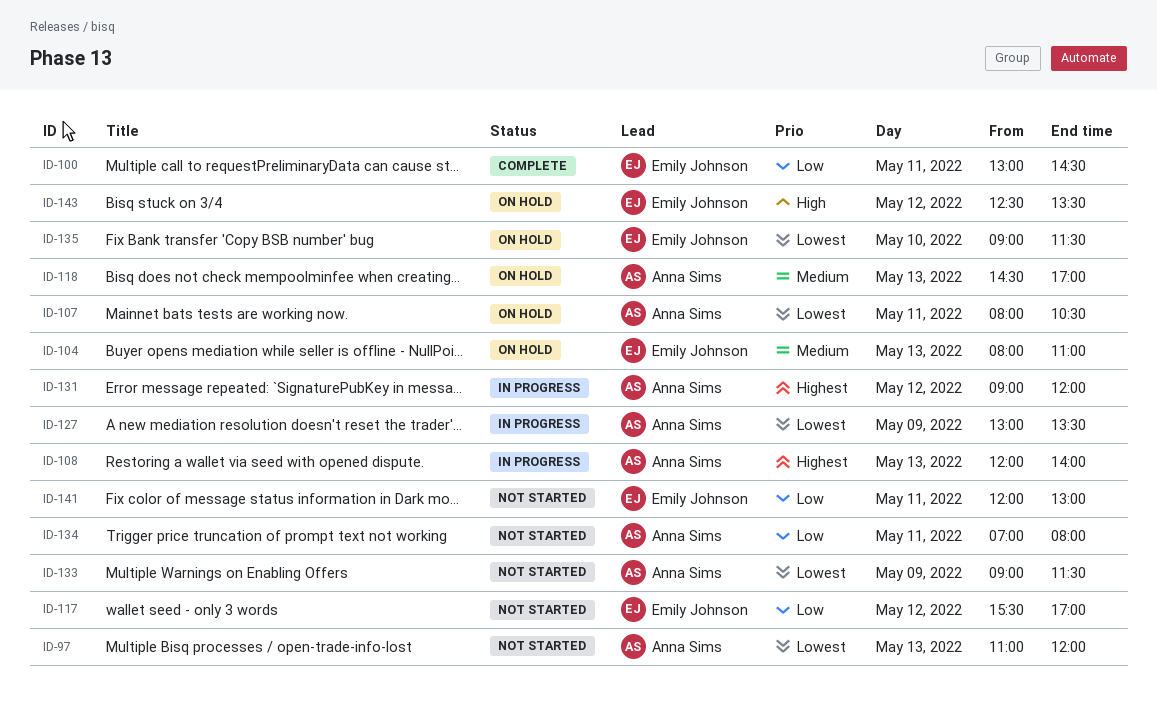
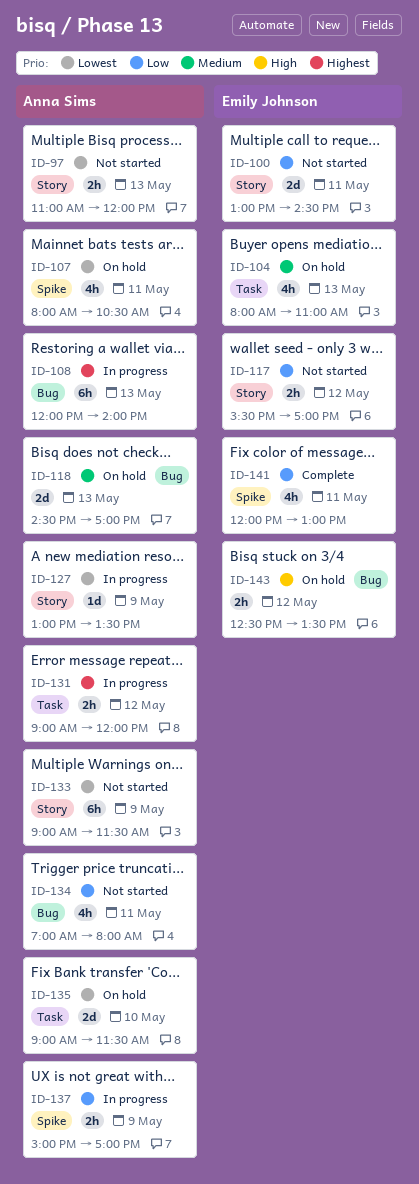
ID-100, status: Complete -> Not started
ID-135, owner: Emily Johnson -> Anna Sims
ID-137: none -> present
ID-141, status: Not started -> Complete

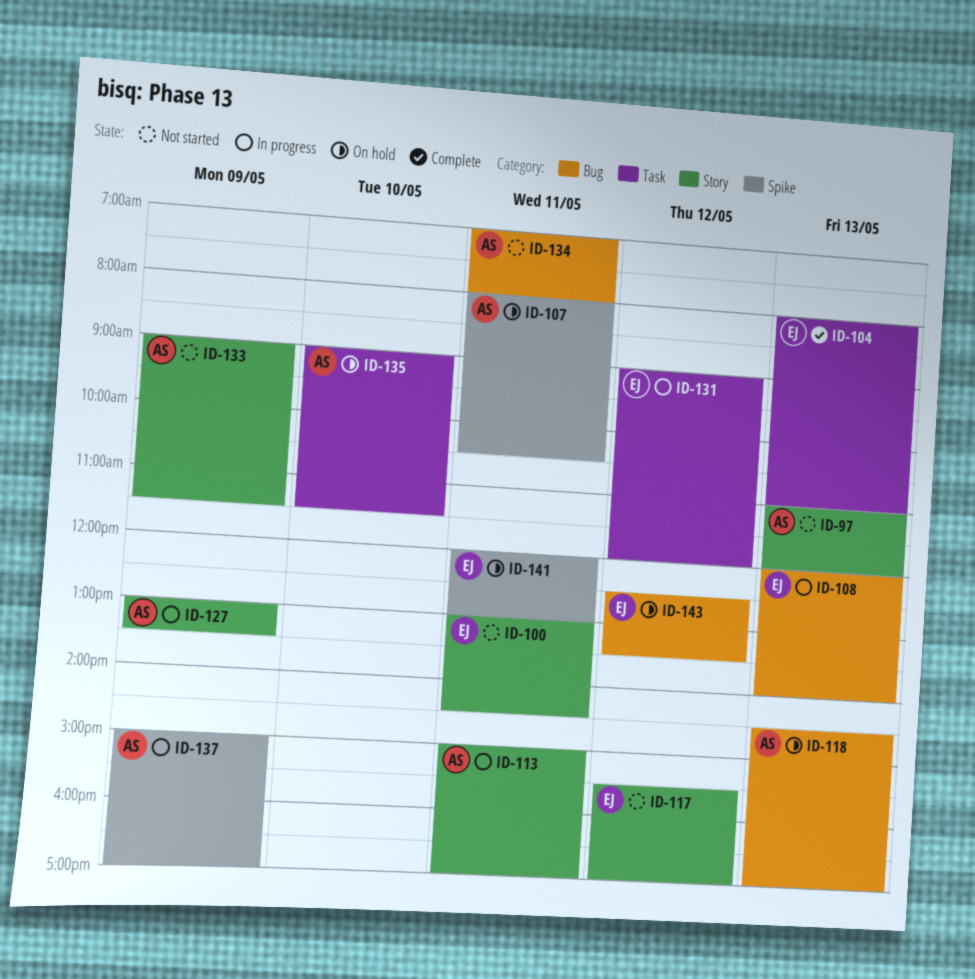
ID-104, status: On hold -> Complete
ID-108, owner: Anna Sims -> Emily Johnson
ID-113: none -> present
ID-131, owner: Anna Sims -> Emily Johnson
ID-141, status: Complete -> On hold

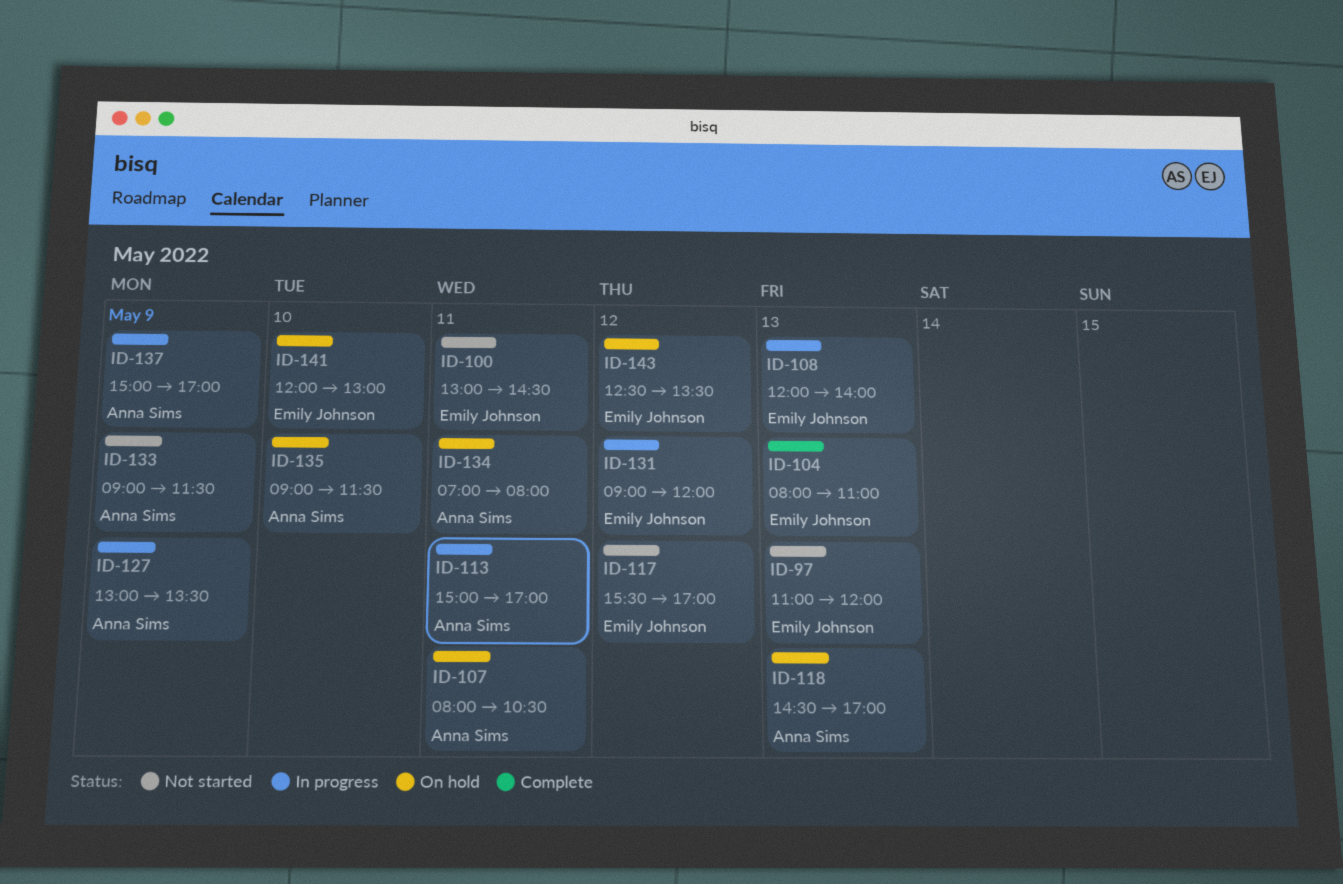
ID-97, owner: Anna Sims -> Emily Johnson
ID-134, status: Not started -> On hold
ID-141, day: May 11 -> May 10

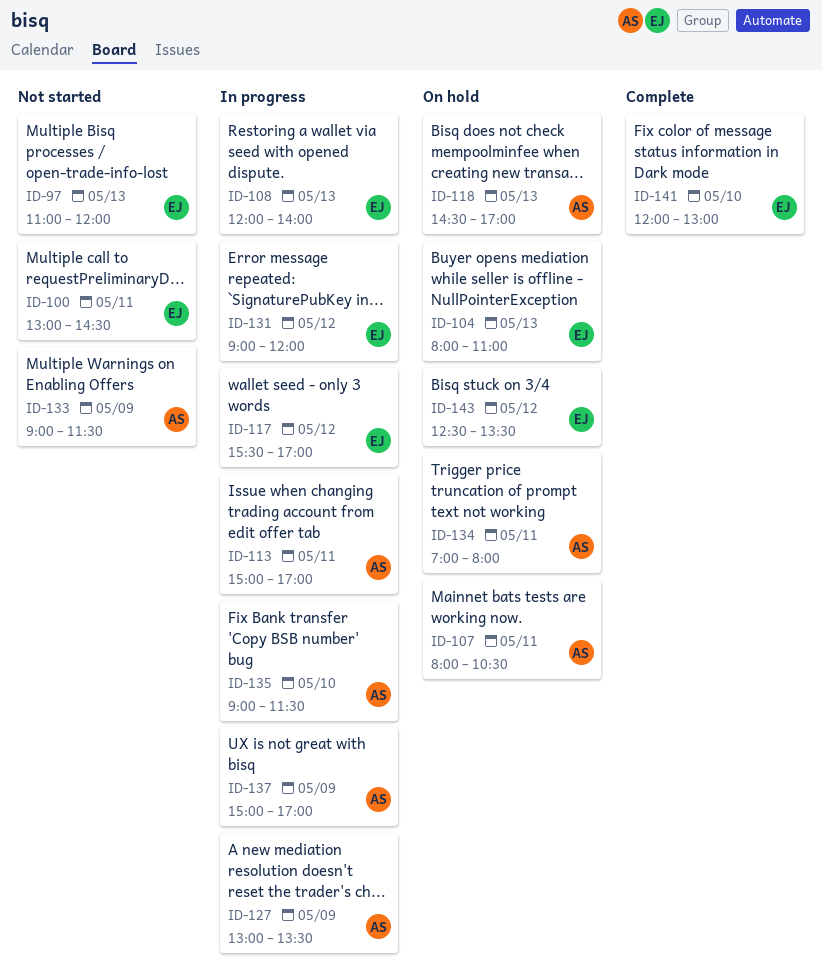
ID-104, status: Complete -> On hold
ID-117, status: Not started -> In progress
ID-135, status: On hold -> In progress
ID-141, status: On hold -> Complete

